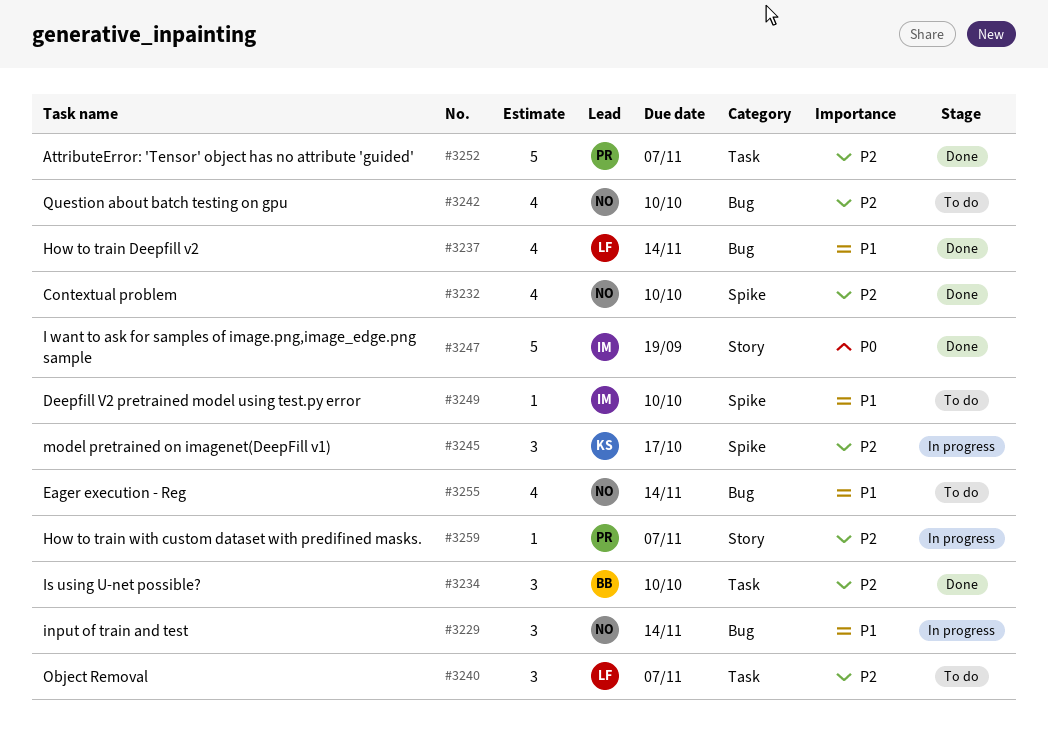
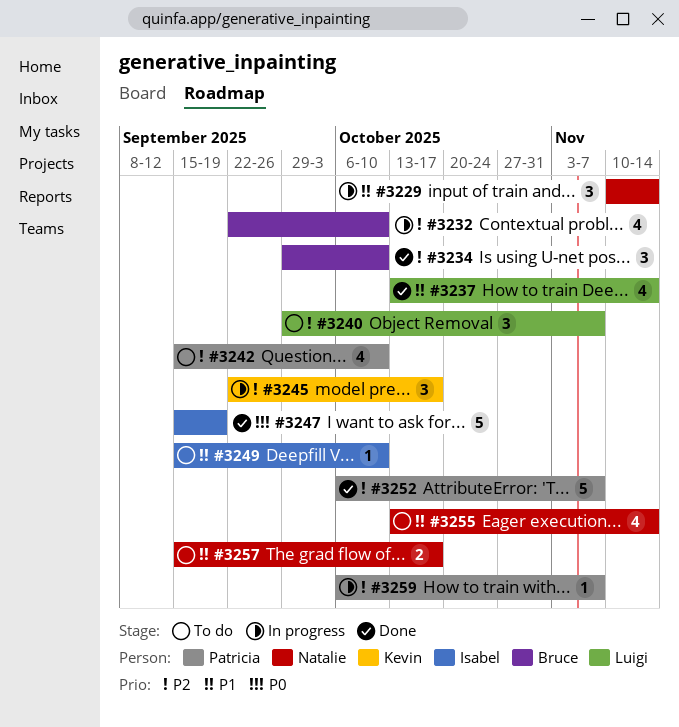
#3232, status: Done -> In progress
#3232, owner: Natalie -> Bruce
#3242, owner: Natalie -> Patricia
#3257: none -> present

